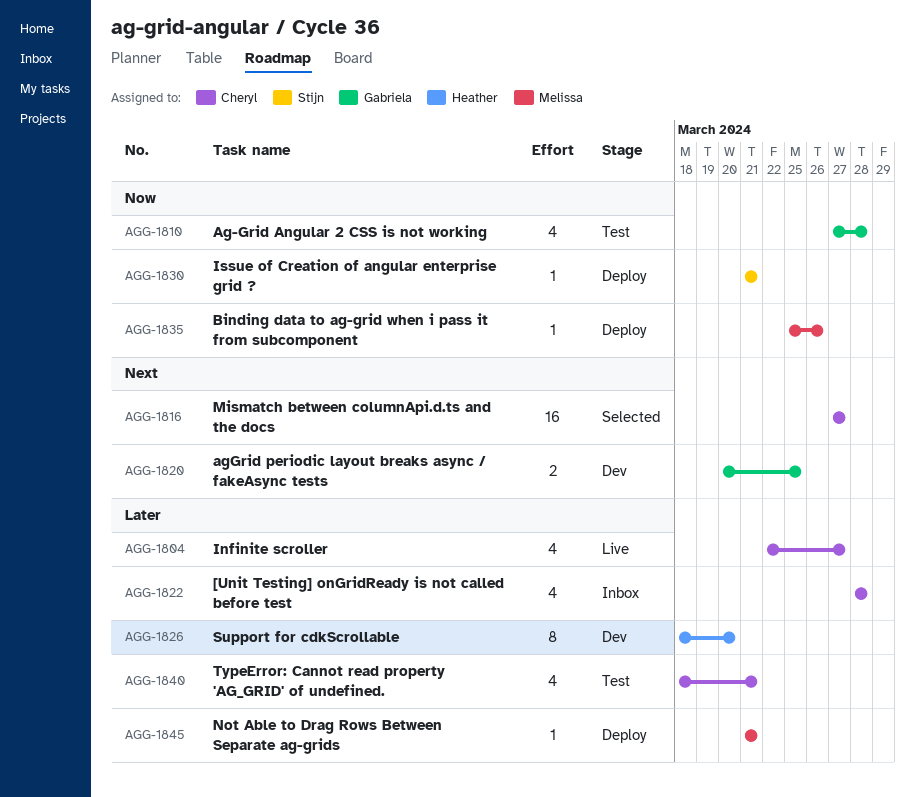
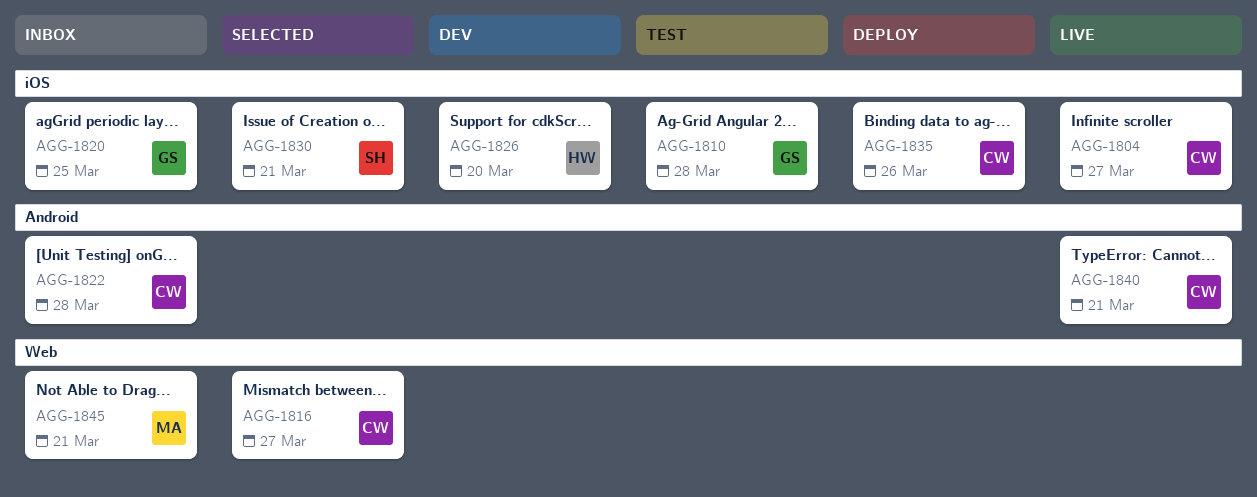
AGG-1820, status: Dev -> Inbox
AGG-1830, status: Deploy -> Selected
AGG-1835, owner: Melissa -> Cheryl
AGG-1840, status: Test -> Live
AGG-1845, status: Deploy -> Inbox

